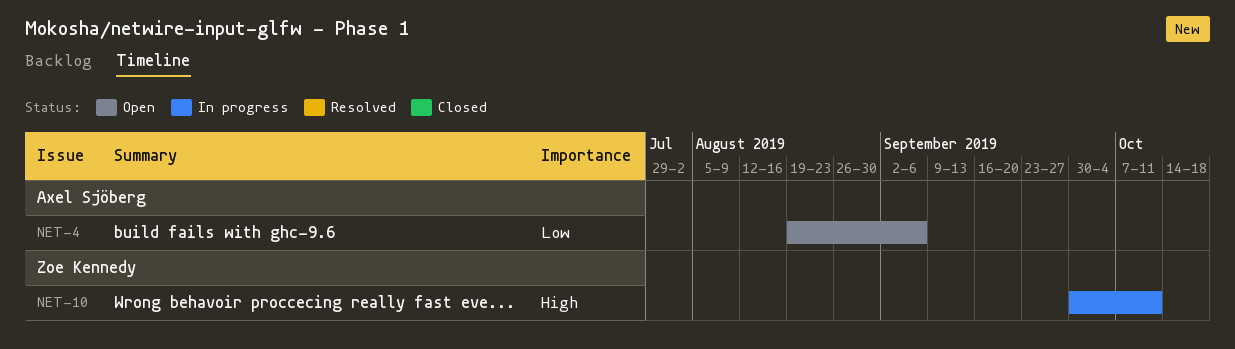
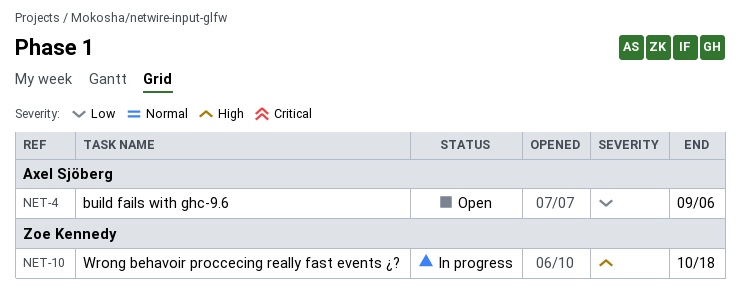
NET-10, due: Oct 11 -> Oct 18

